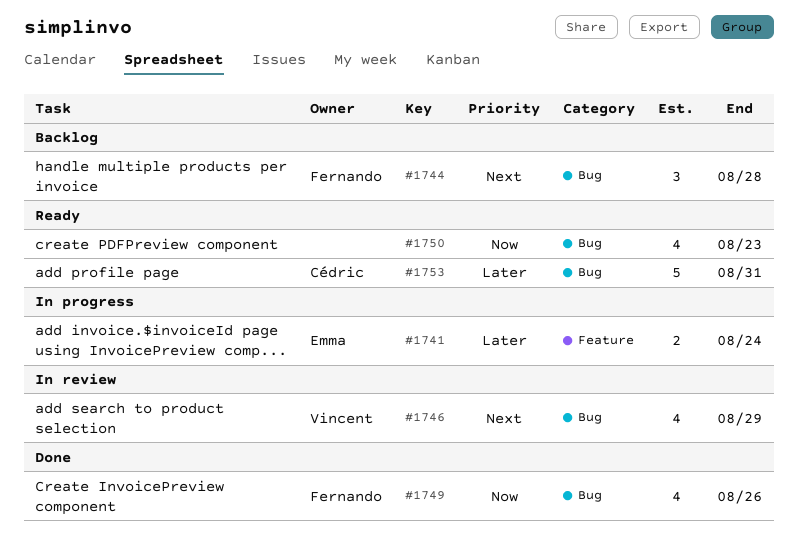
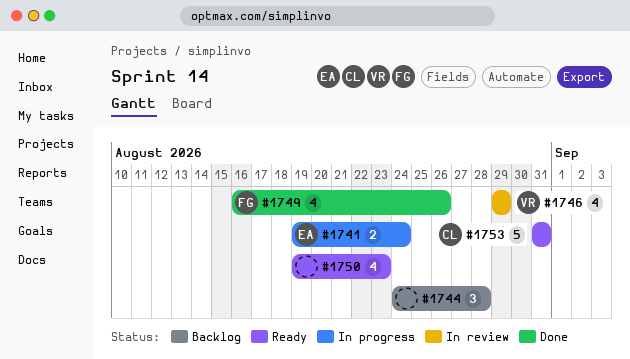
#1744, owner: Fernando -> none

